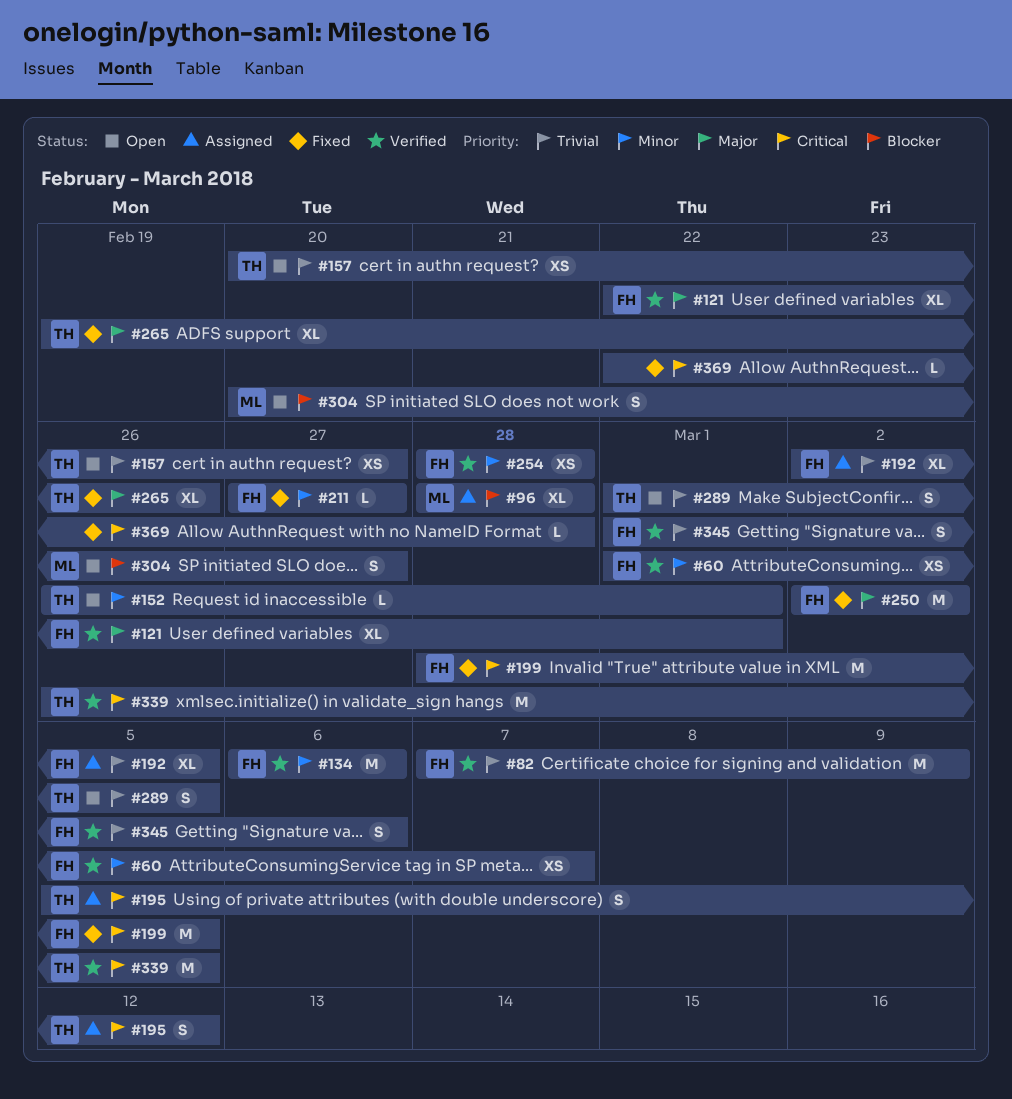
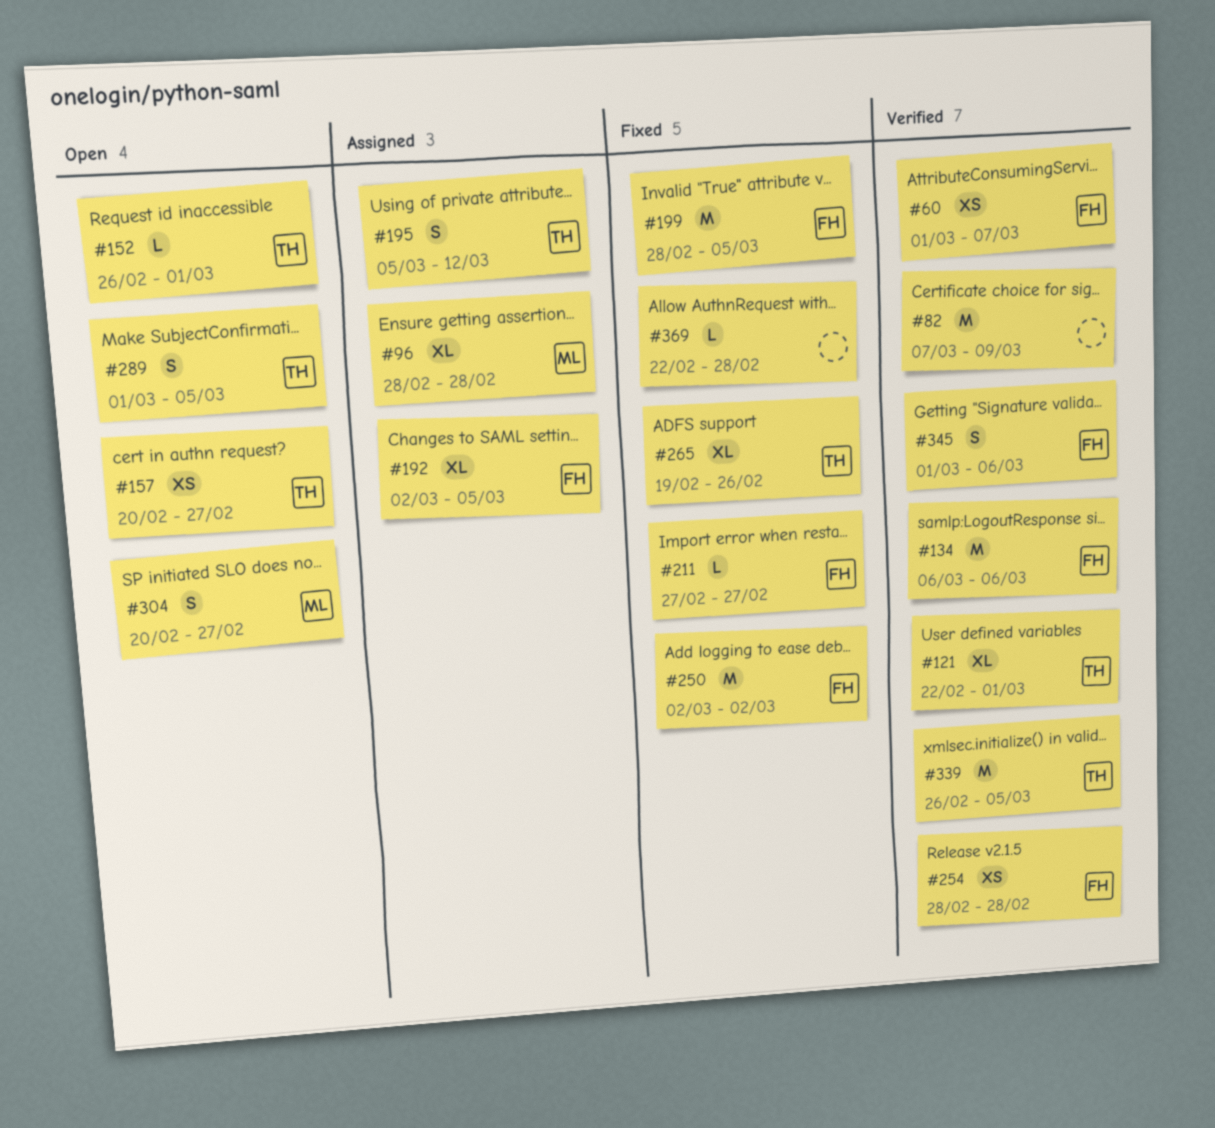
#82, owner: FH -> none
#121, owner: FH -> TH

